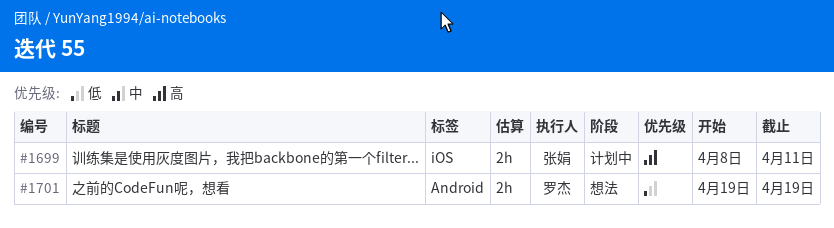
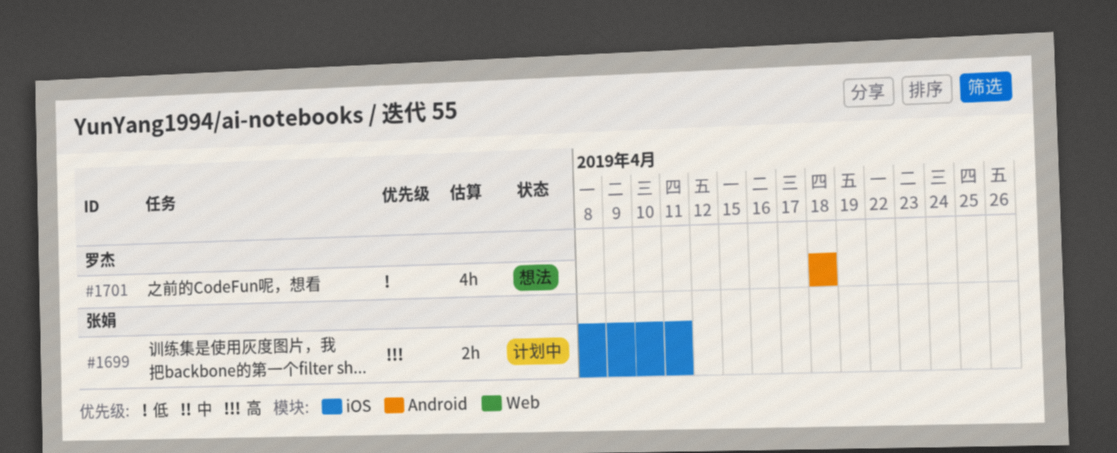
#1701, estimate: 2h -> 4h
#1701, start: Apr 19 -> Apr 18
#1701, due: Apr 19 -> Apr 18

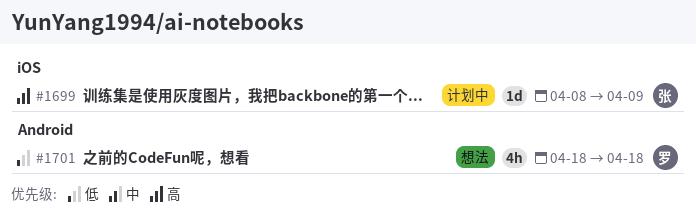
#1699, estimate: 2h -> 1d
#1699, due: Apr 11 -> Apr 9

